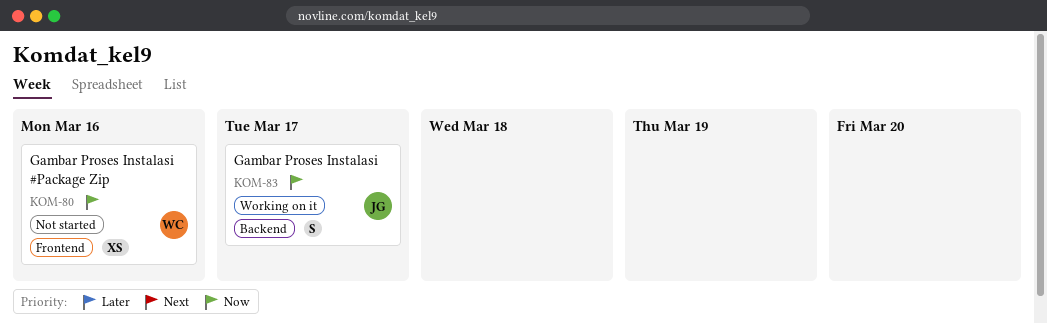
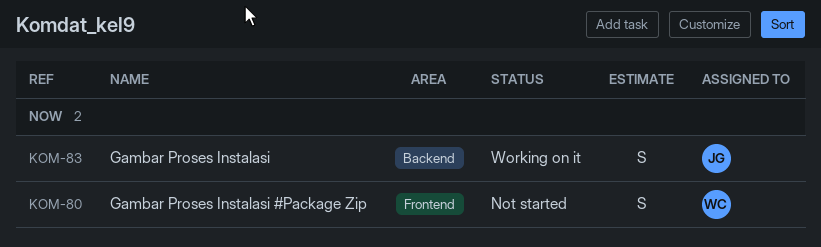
KOM-80, estimate: XS -> S

